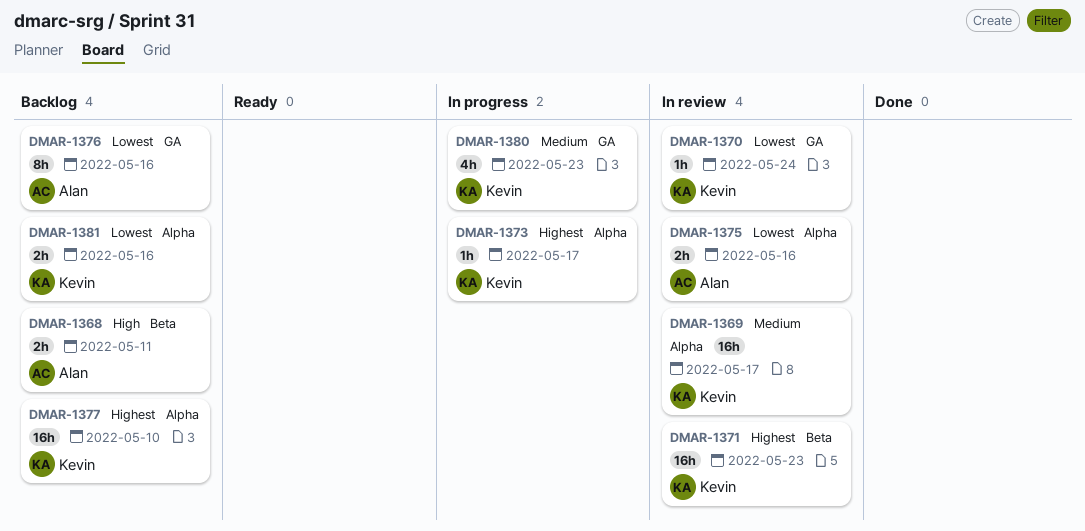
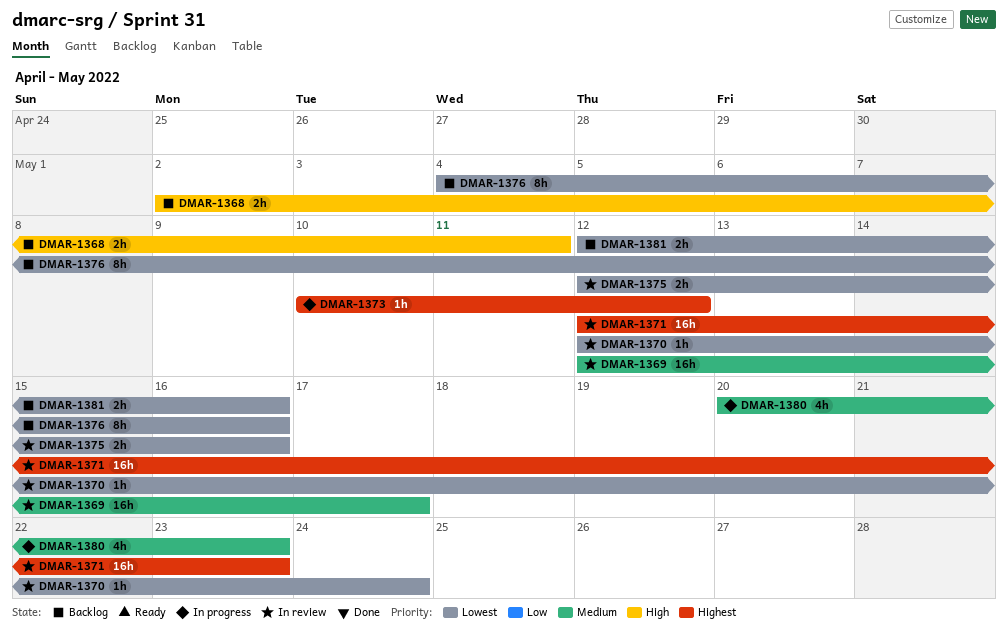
DMAR-1373, due: May 17 -> May 12
DMAR-1377: present -> none

